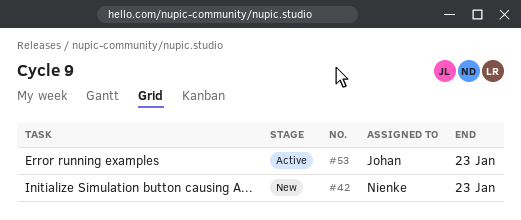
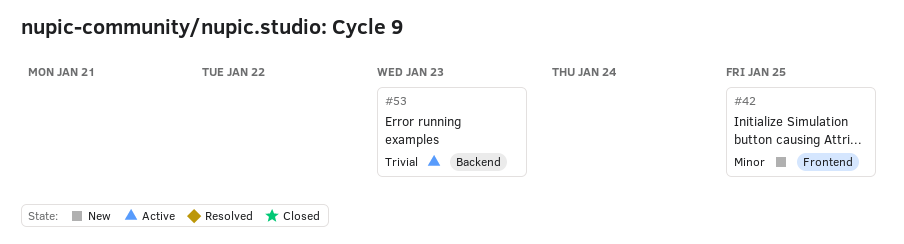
#42, due: Jan 23 -> Jan 25

